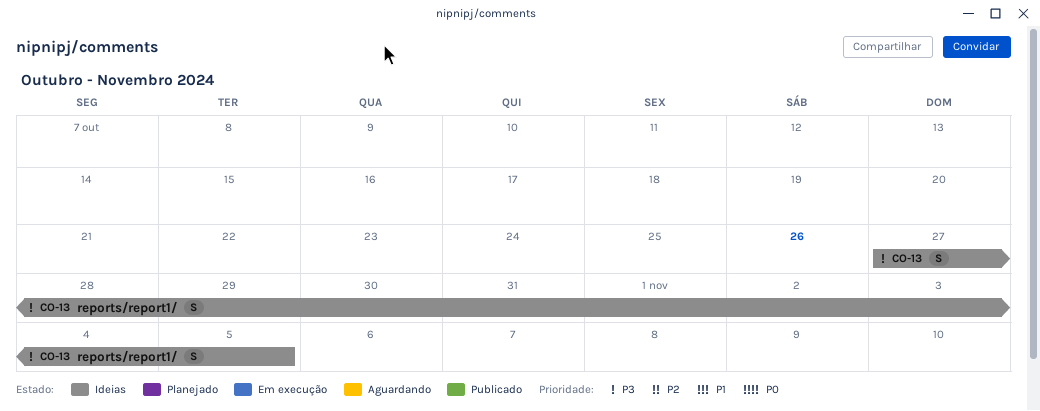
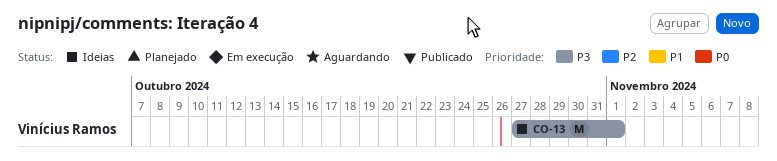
CO-13, estimate: S -> M
CO-13, due: Nov 5 -> Nov 1

